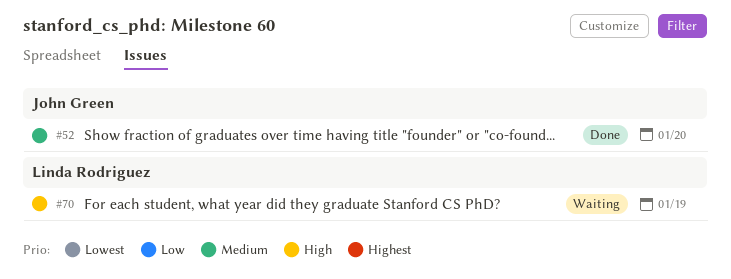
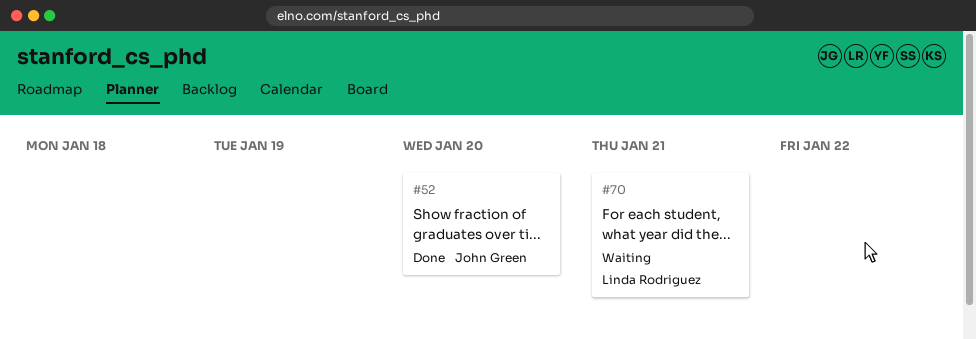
#70, due: Jan 19 -> Jan 21

